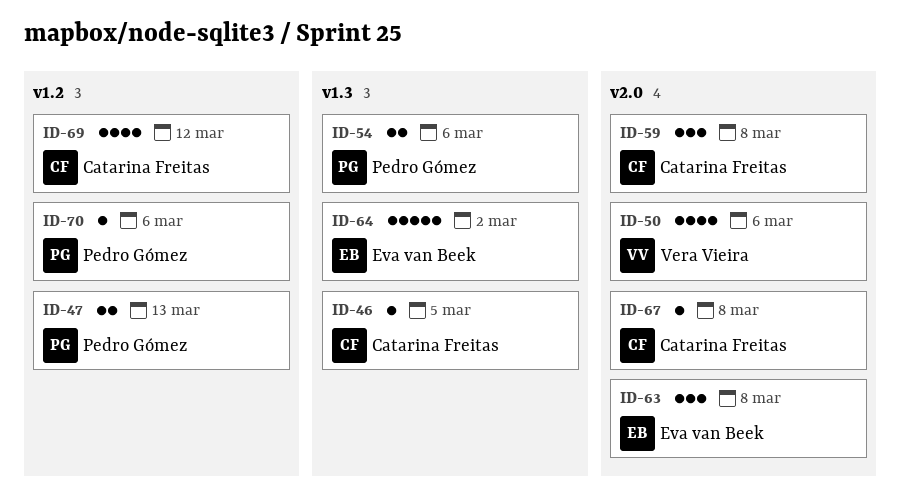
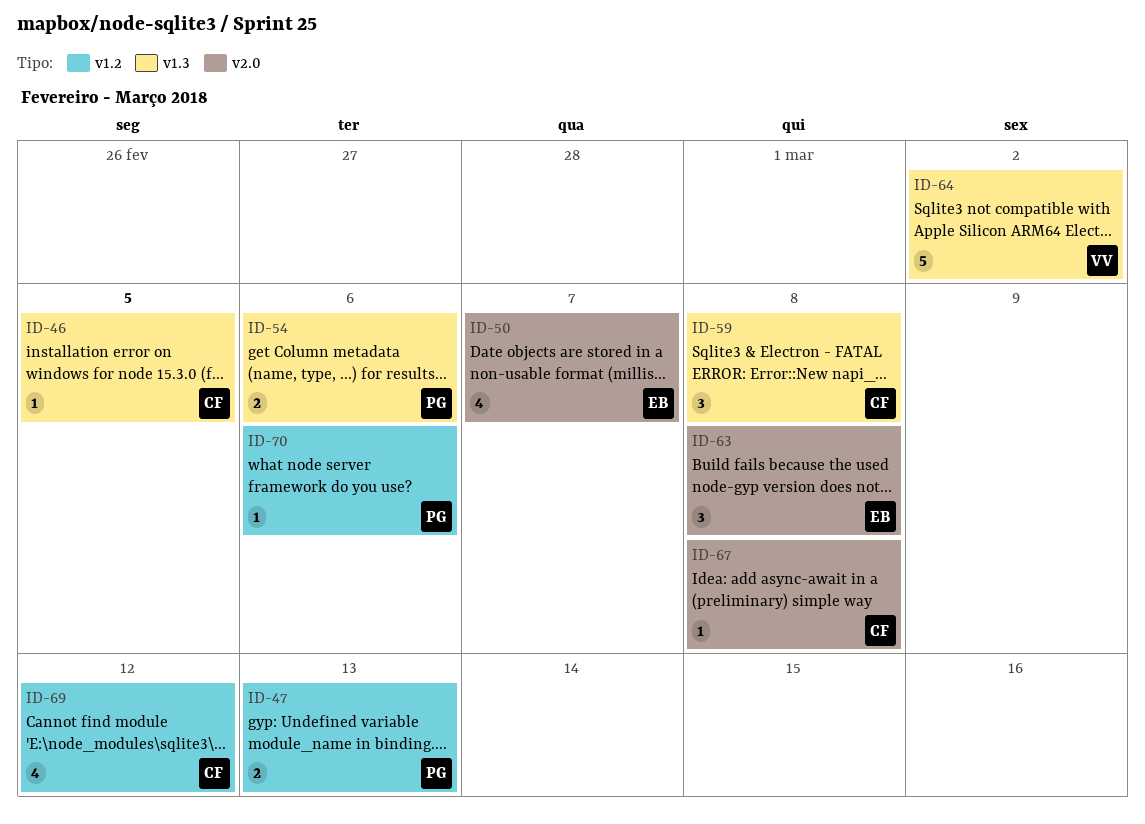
ID-50, owner: Vera Vieira -> Eva van Beek
ID-50, due: Mar 6 -> Mar 7
ID-59, label: v2.0 -> v1.3
ID-64, owner: Eva van Beek -> Vera Vieira

